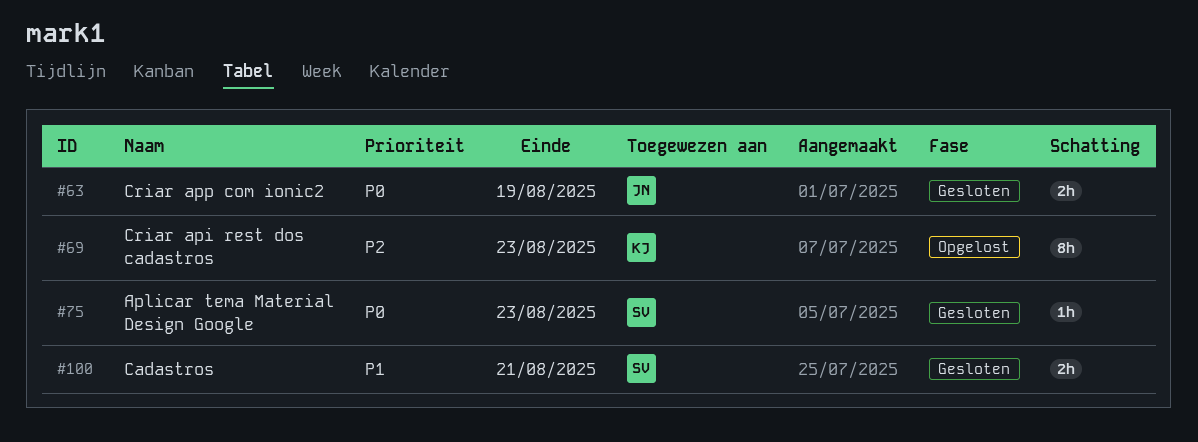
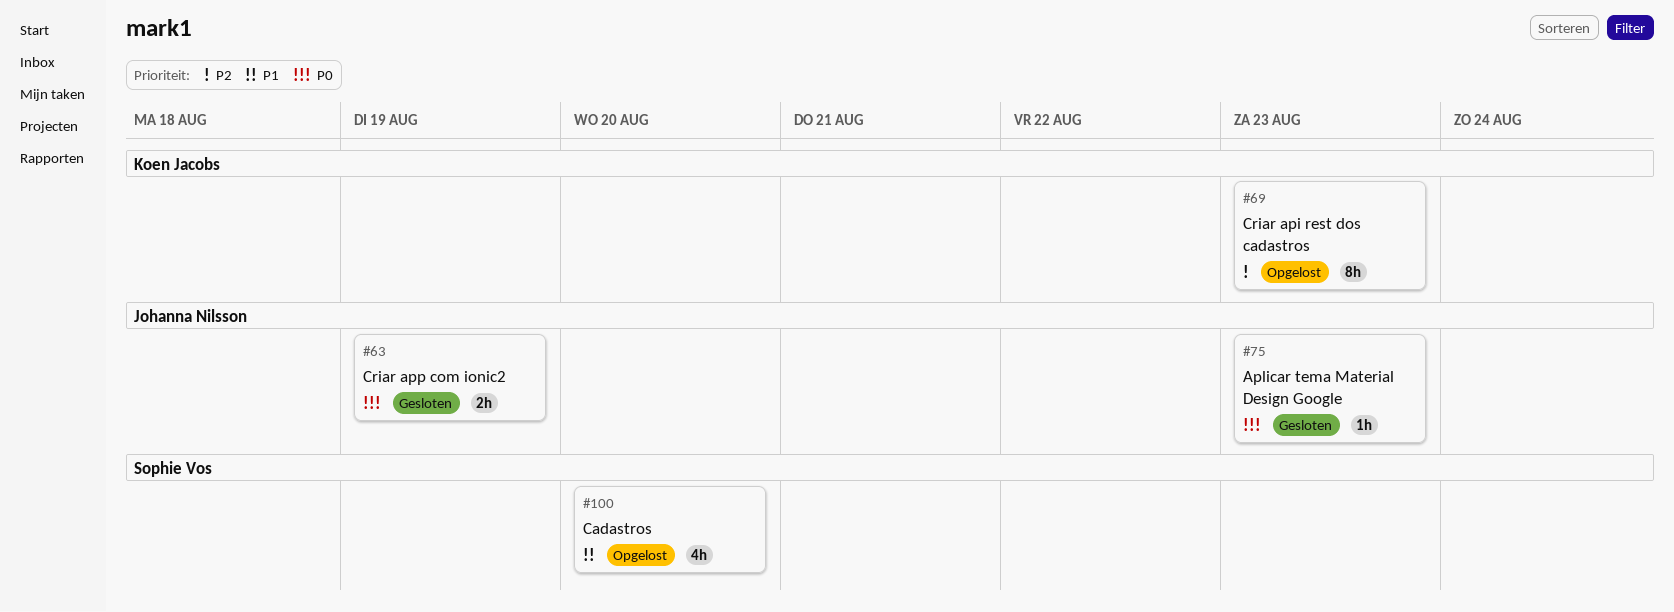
#75, owner: Sophie Vos -> Johanna Nilsson
#100, status: Gesloten -> Opgelost
#100, estimate: 2h -> 4h
#100, due: Aug 21 -> Aug 20

